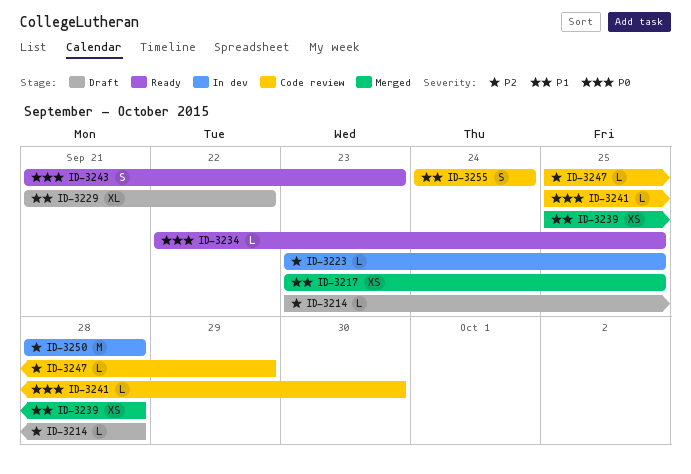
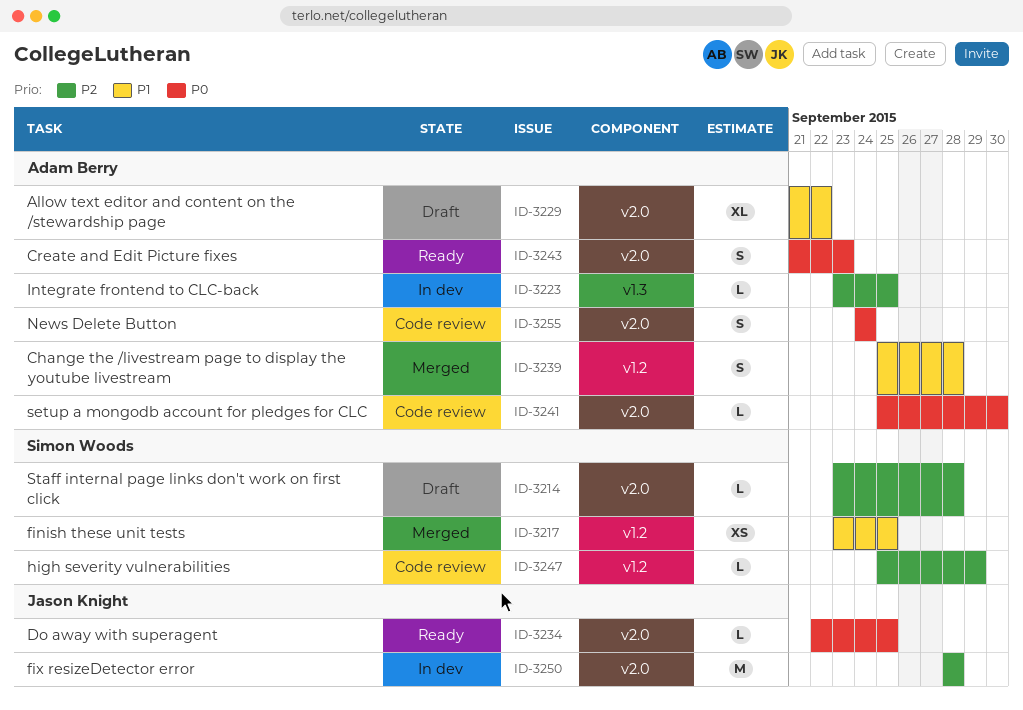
ID-3239, estimate: XS -> S
ID-3255, priority: P1 -> P0

